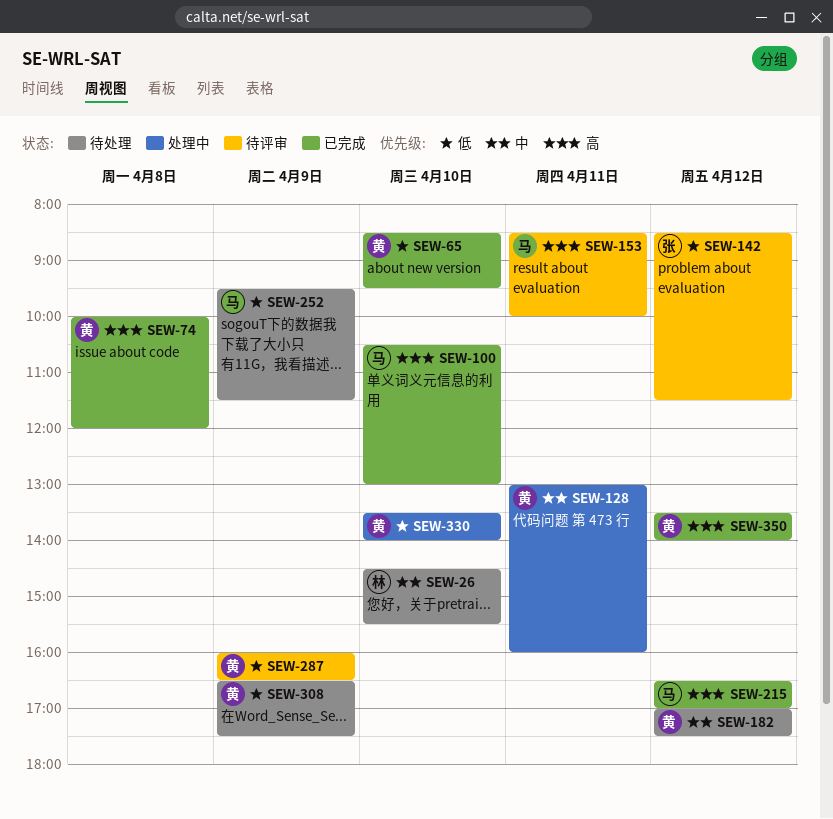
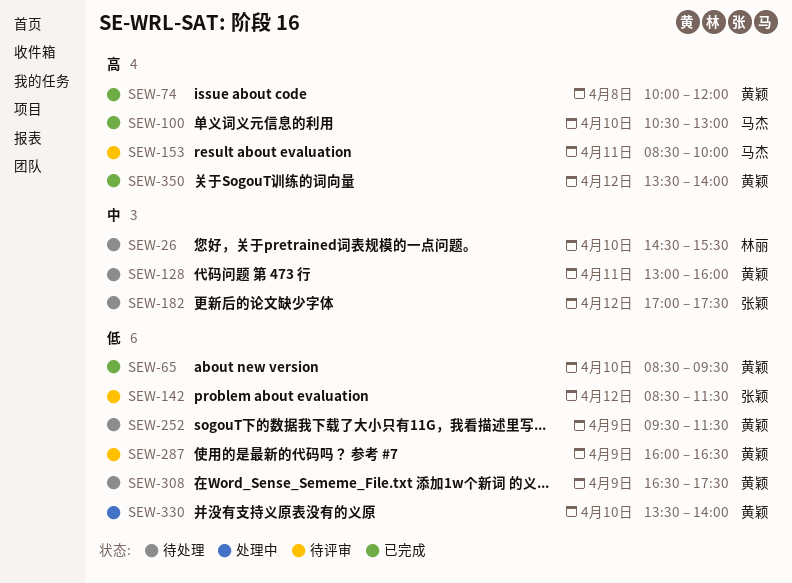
SEW-128, status: 处理中 -> 待处理
SEW-182, owner: 黄颖 -> 张颖
SEW-215: present -> none
SEW-252, owner: 马杰 -> 黄颖

